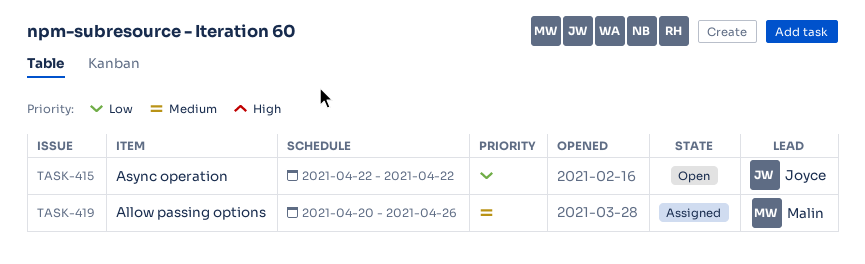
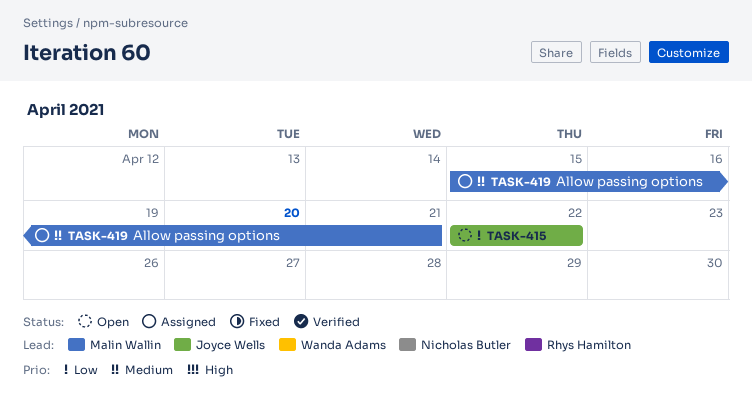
TASK-419, start: Apr 20 -> Apr 15
TASK-419, due: Apr 26 -> Apr 21

